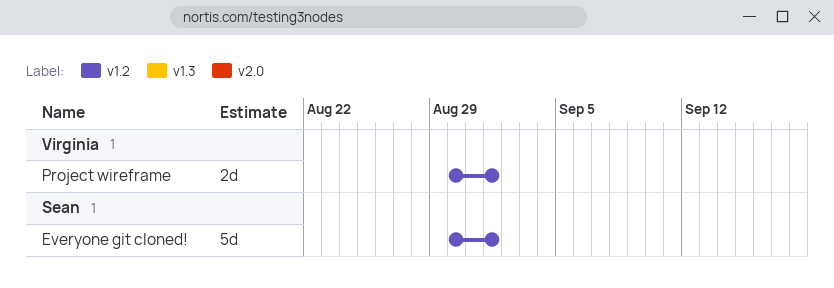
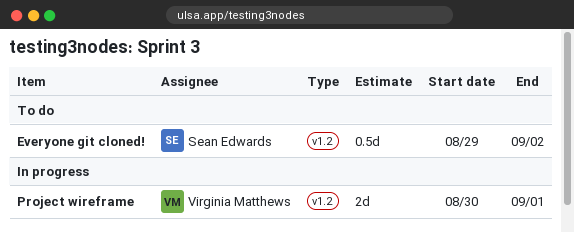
Everyone git cloned!, estimate: 5d -> 0.5d
Everyone git cloned!, start: Aug 30 -> Aug 29
Everyone git cloned!, due: Sep 1 -> Sep 2

